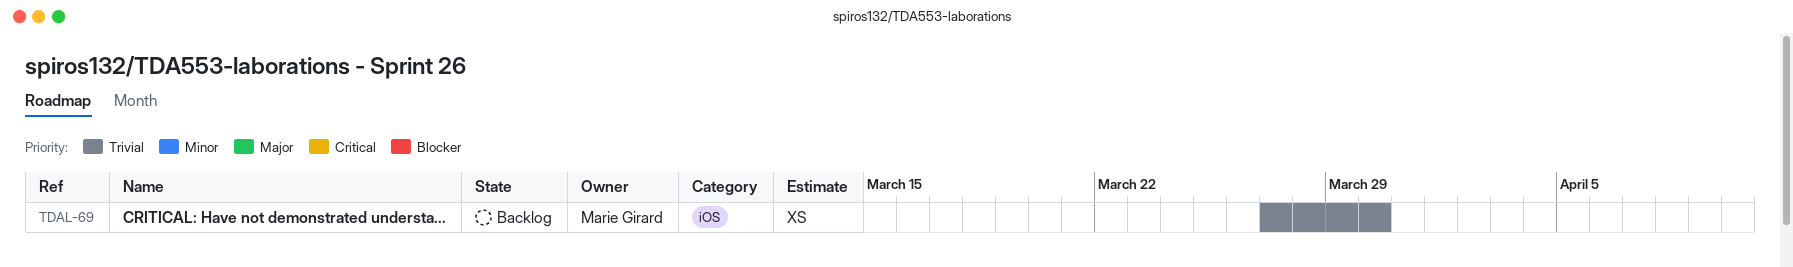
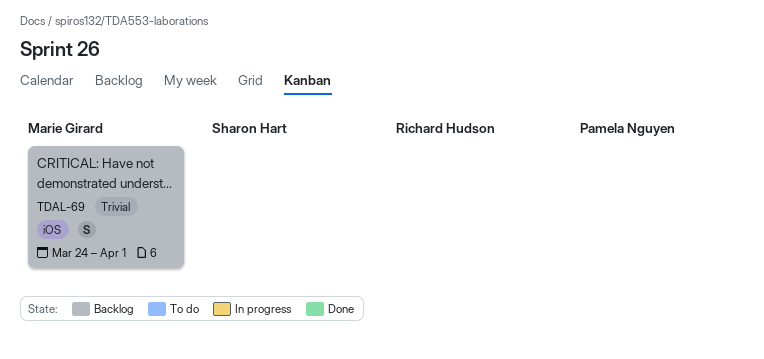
TDAL-69, estimate: XS -> S
TDAL-69, start: Mar 27 -> Mar 24
TDAL-69, due: Mar 30 -> Apr 1

